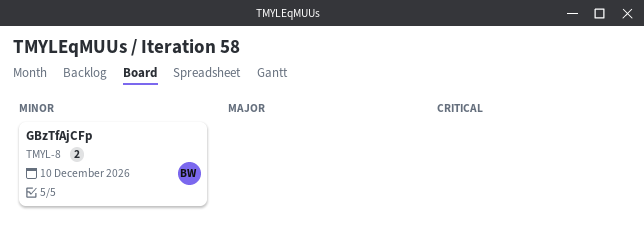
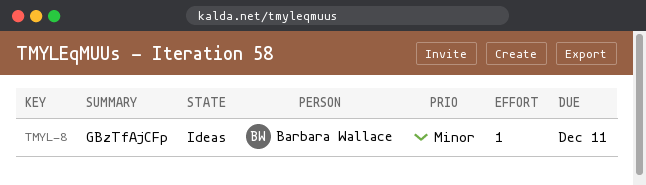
TMYL-8, estimate: 2 -> 1
TMYL-8, due: Dec 10 -> Dec 11

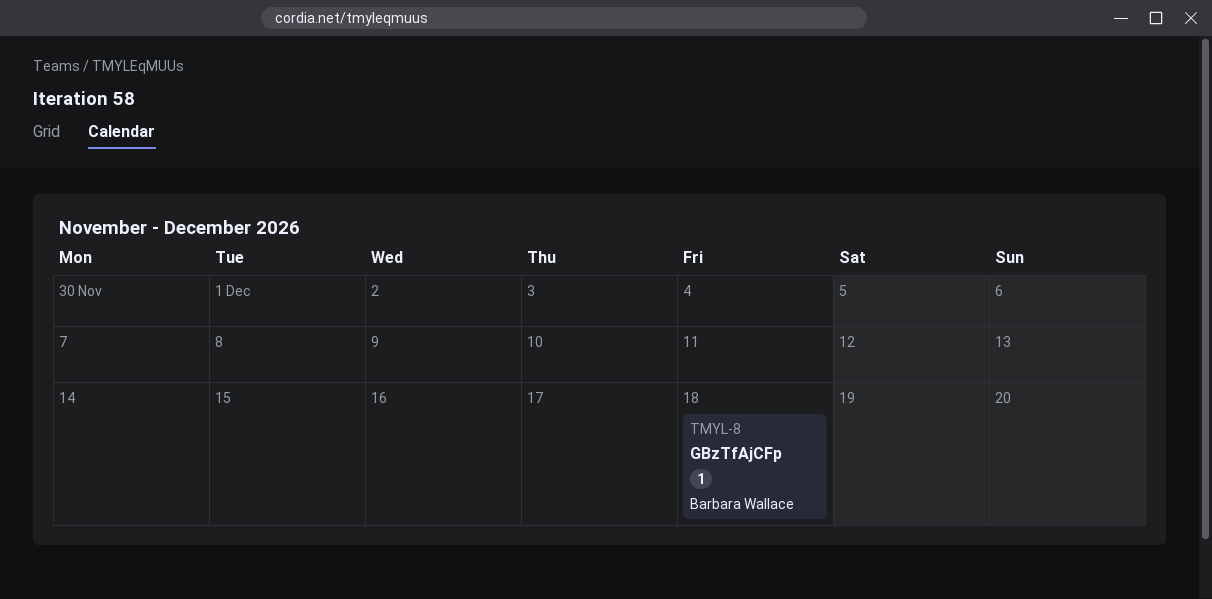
TMYL-8, due: Dec 11 -> Dec 18

